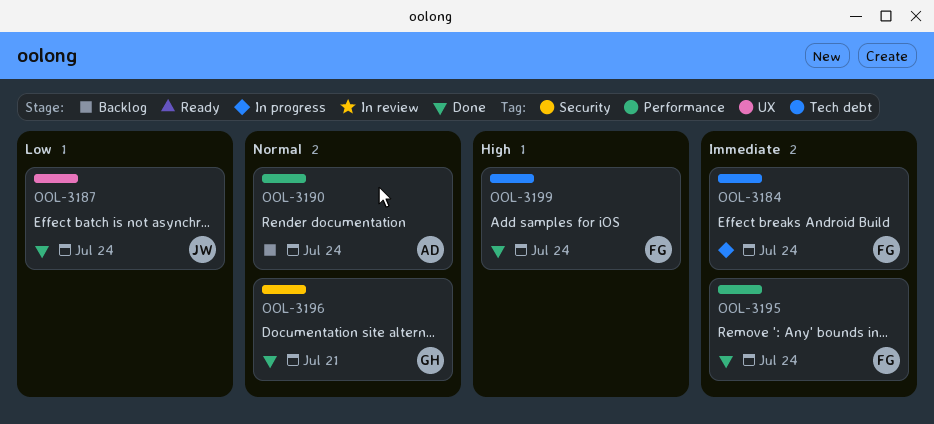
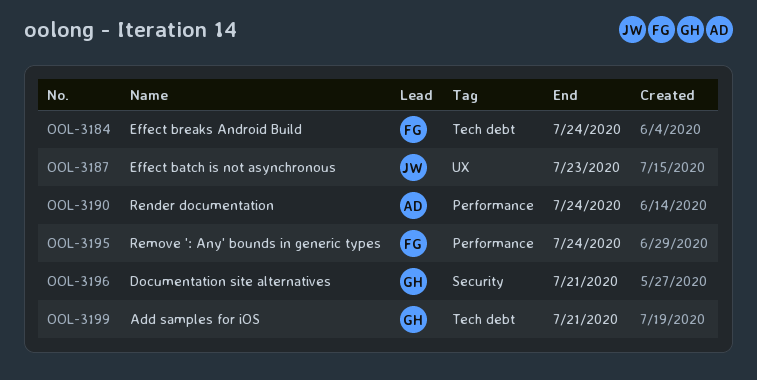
OOL-3187, due: Jul 24 -> Jul 23
OOL-3199, owner: FG -> GH
OOL-3199, due: Jul 24 -> Jul 21

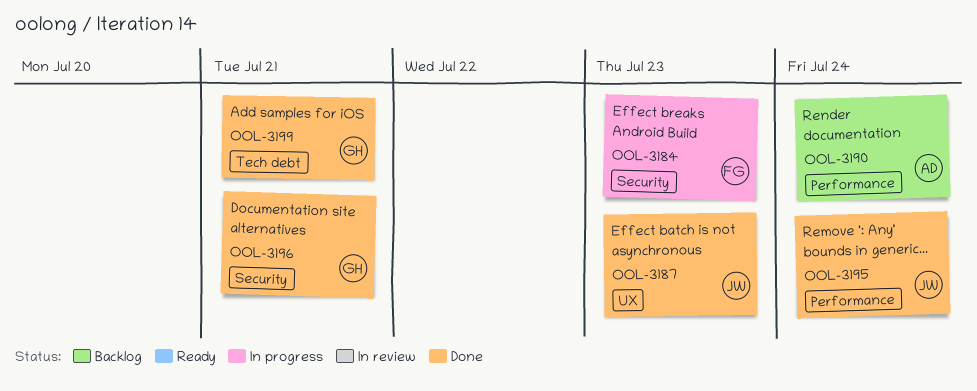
OOL-3184, label: Tech debt -> Security
OOL-3184, due: Jul 24 -> Jul 23
OOL-3195, owner: FG -> JW

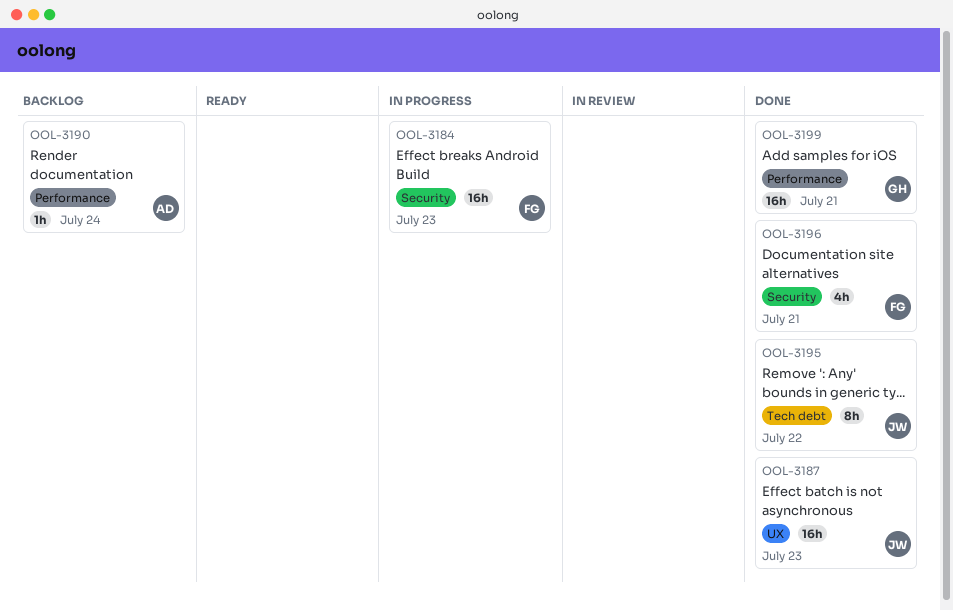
OOL-3195, label: Performance -> Tech debt
OOL-3195, due: Jul 24 -> Jul 22
OOL-3196, owner: GH -> FG
OOL-3199, label: Tech debt -> Performance

